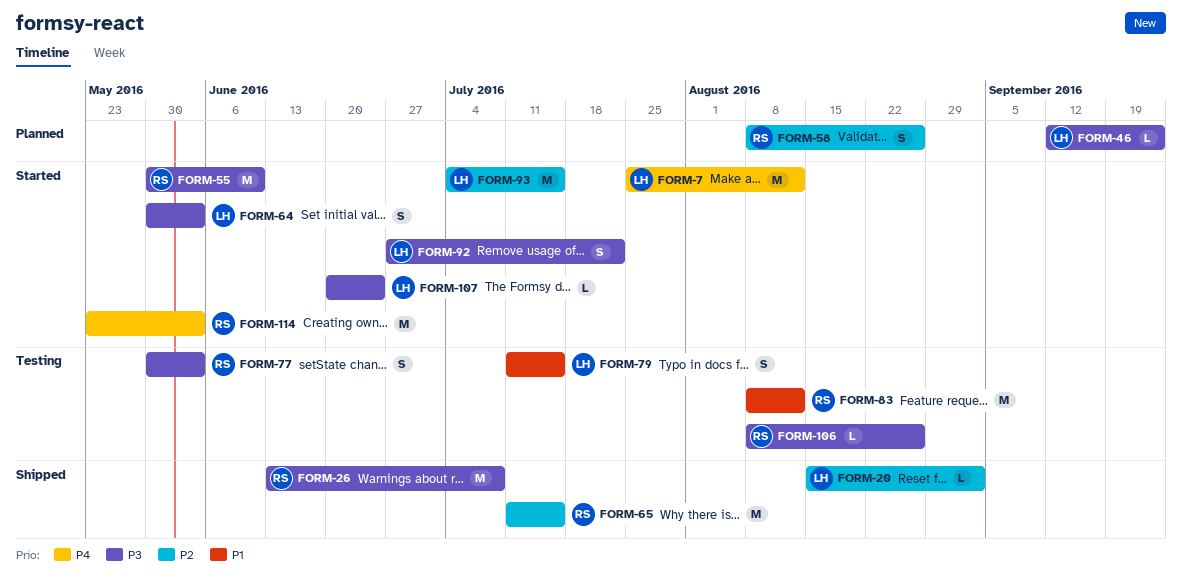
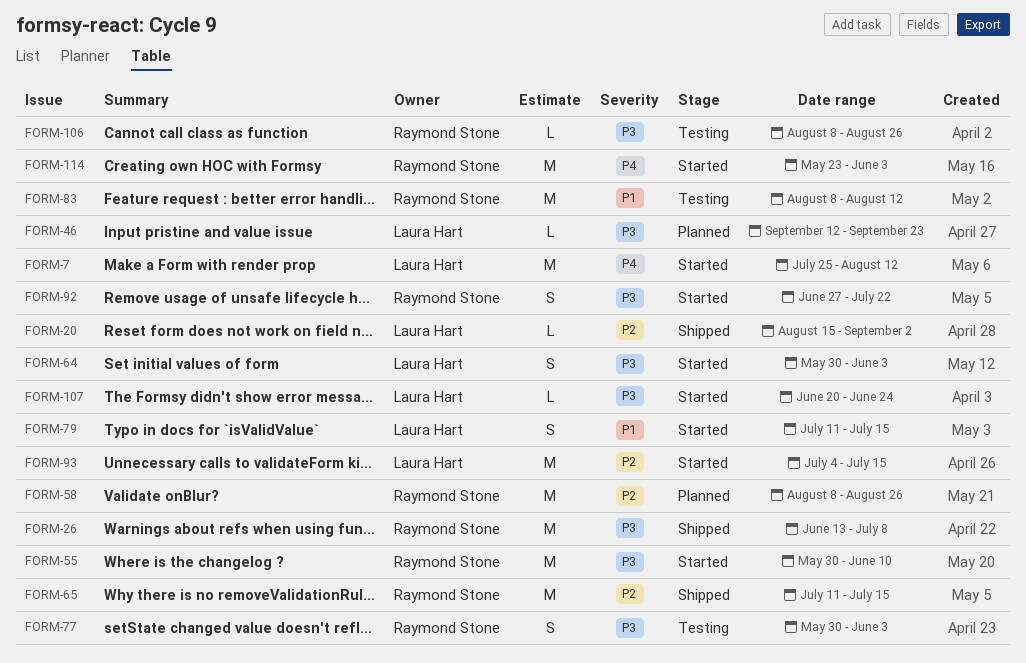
FORM-58, estimate: S -> M
FORM-79, status: Testing -> Started
FORM-92, owner: Laura Hart -> Raymond Stone

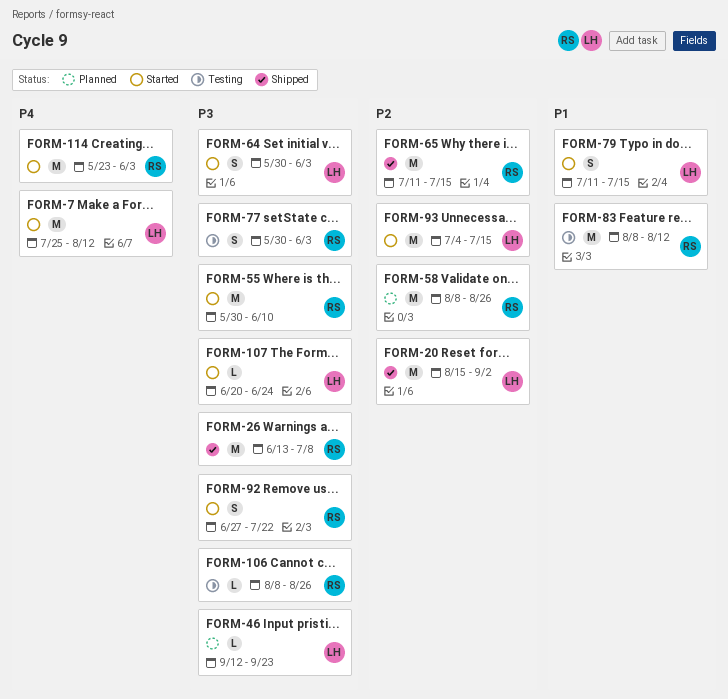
FORM-20, estimate: L -> M

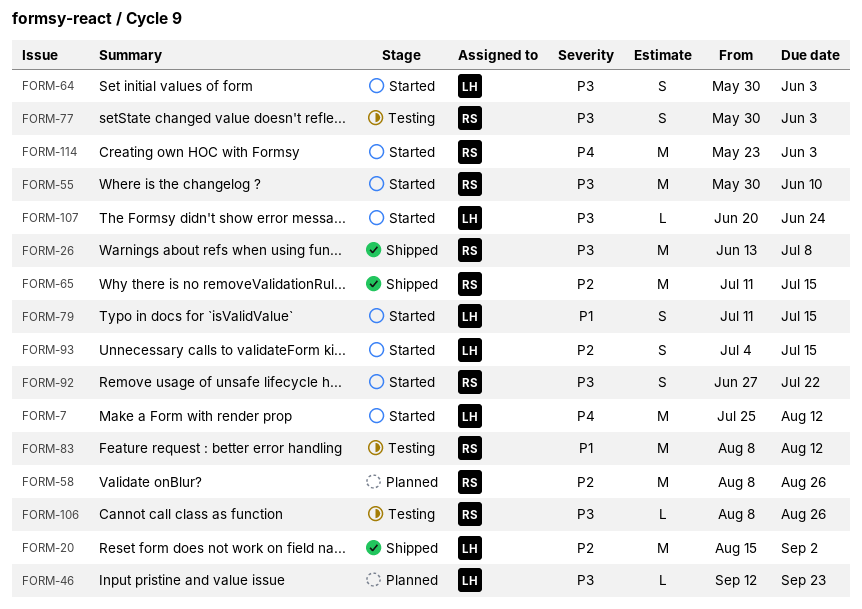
FORM-93, estimate: M -> S

